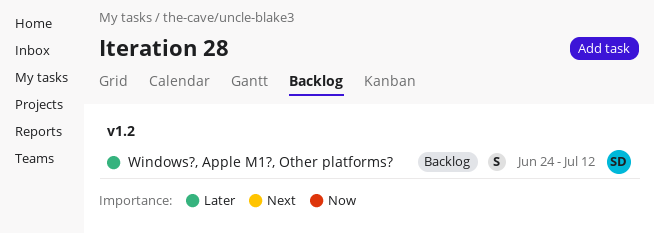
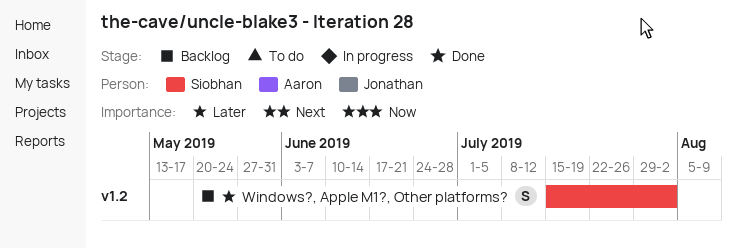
Windows?, Apple M1?, Other platforms?, start: Jun 24 -> Jul 15
Windows?, Apple M1?, Other platforms?, due: Jul 12 -> Aug 2

